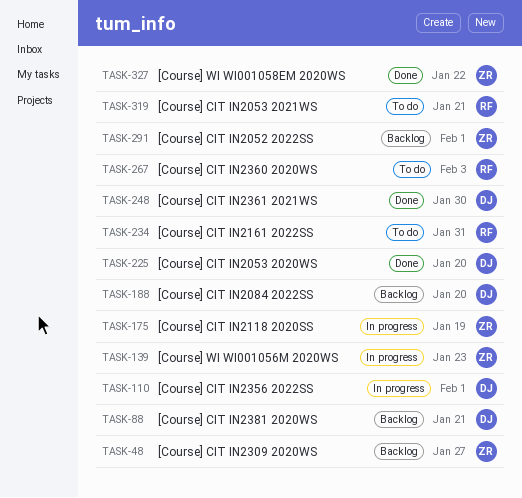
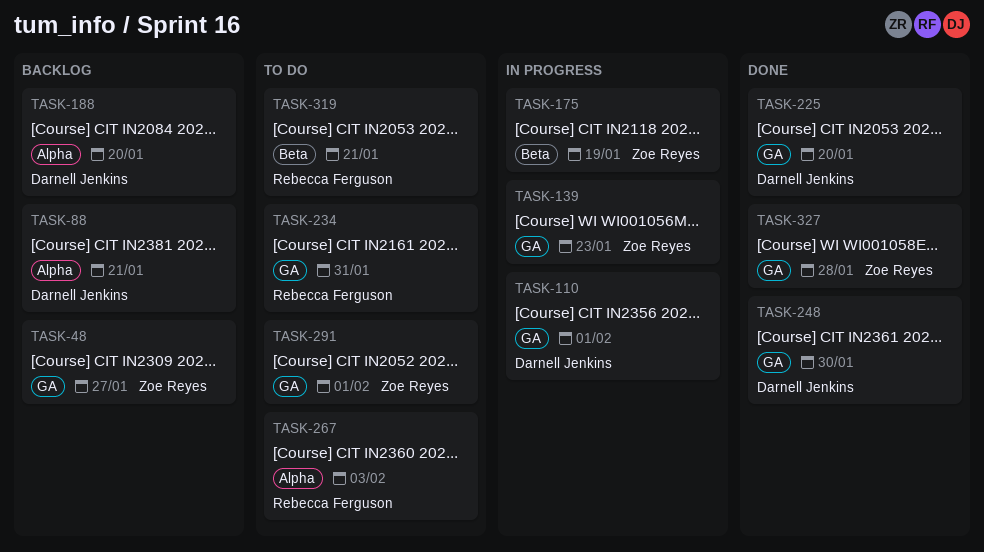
TASK-291, status: Backlog -> To do
TASK-327, due: Jan 22 -> Jan 28

